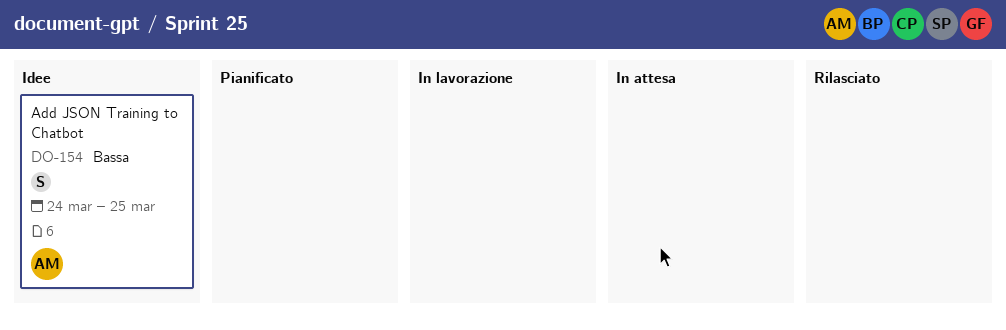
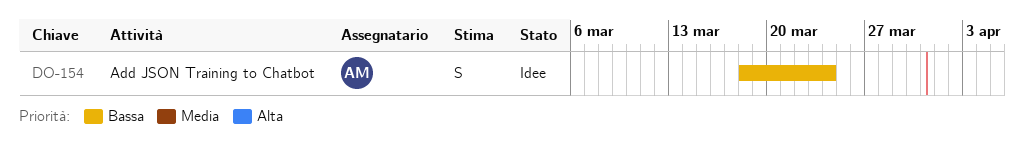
DO-154, start: Mar 24 -> Mar 18
DO-154, due: Mar 25 -> Mar 24

